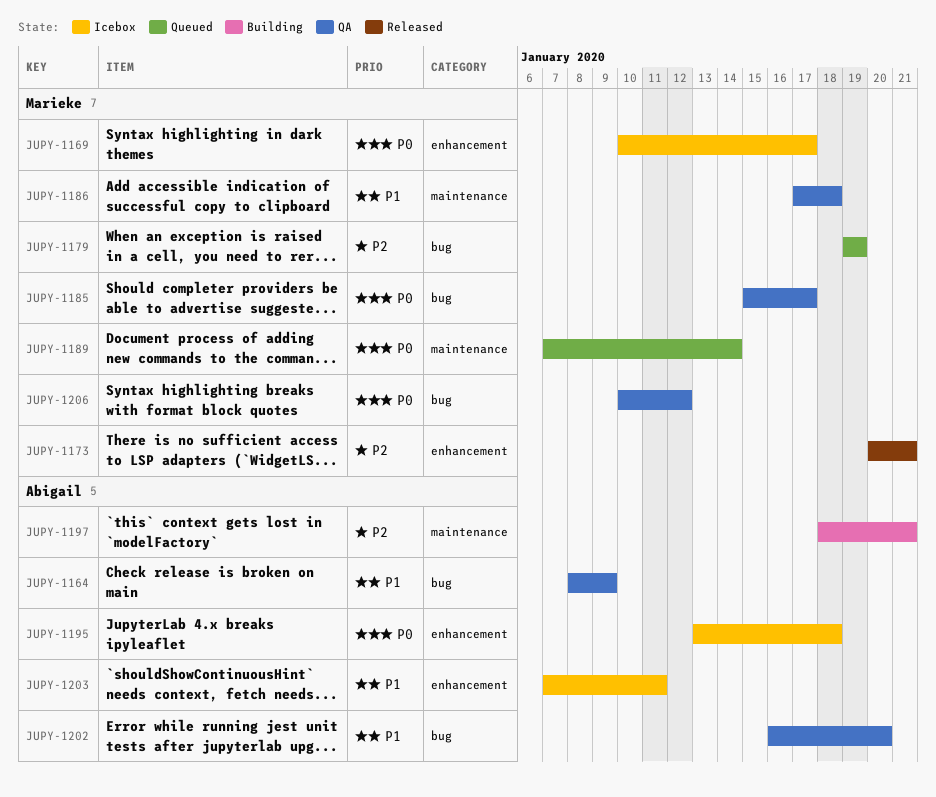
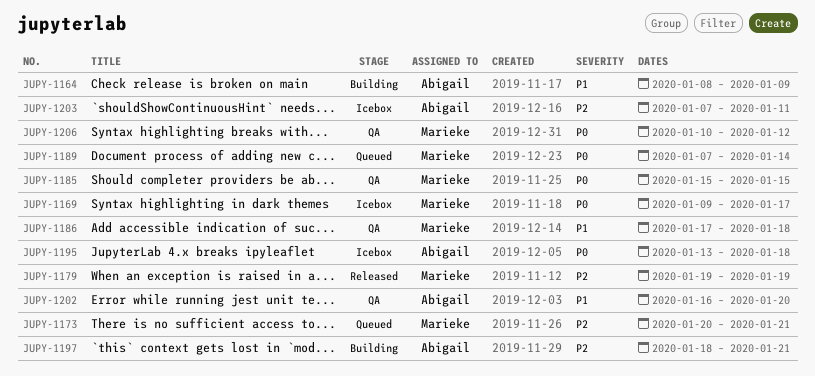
JUPY-1164, status: QA -> Building
JUPY-1169, start: Jan 10 -> Jan 9
JUPY-1173, status: Released -> Queued
JUPY-1179, status: Queued -> Released
JUPY-1185, due: Jan 17 -> Jan 15
JUPY-1203, priority: P1 -> P2

